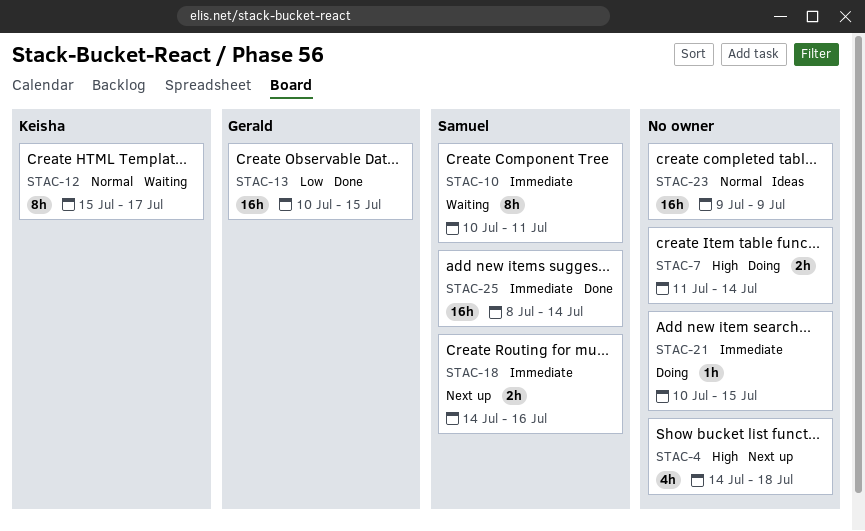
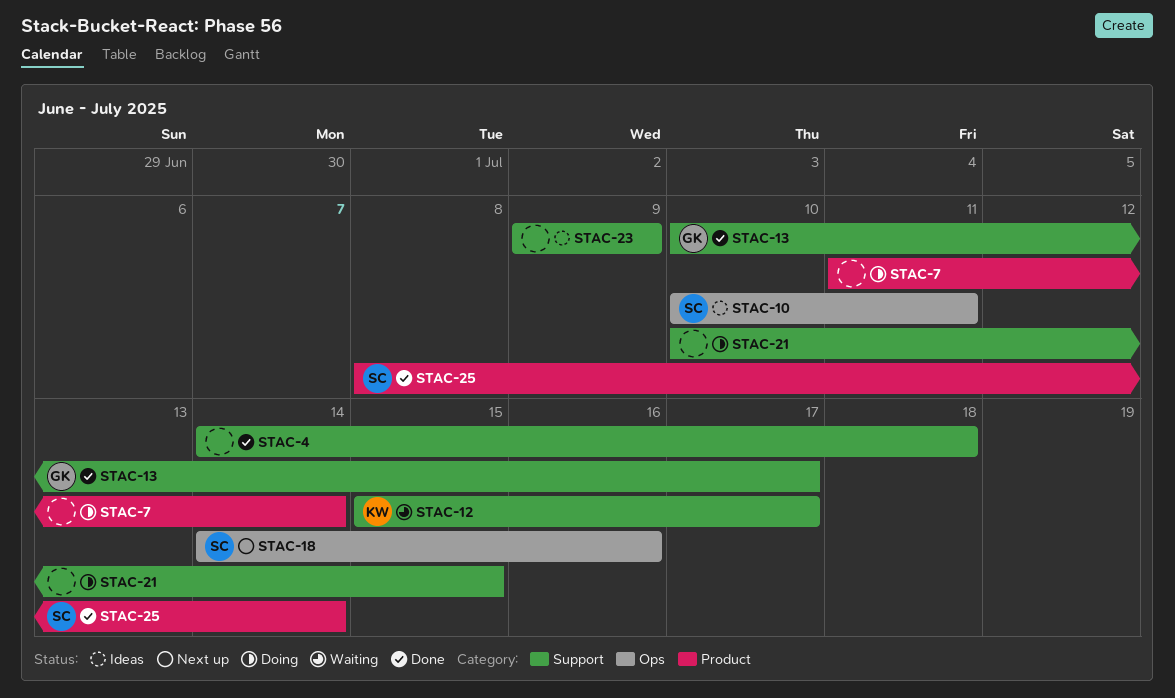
STAC-4, status: Next up -> Done
STAC-10, status: Waiting -> Ideas
STAC-13, due: Jul 15 -> Jul 17

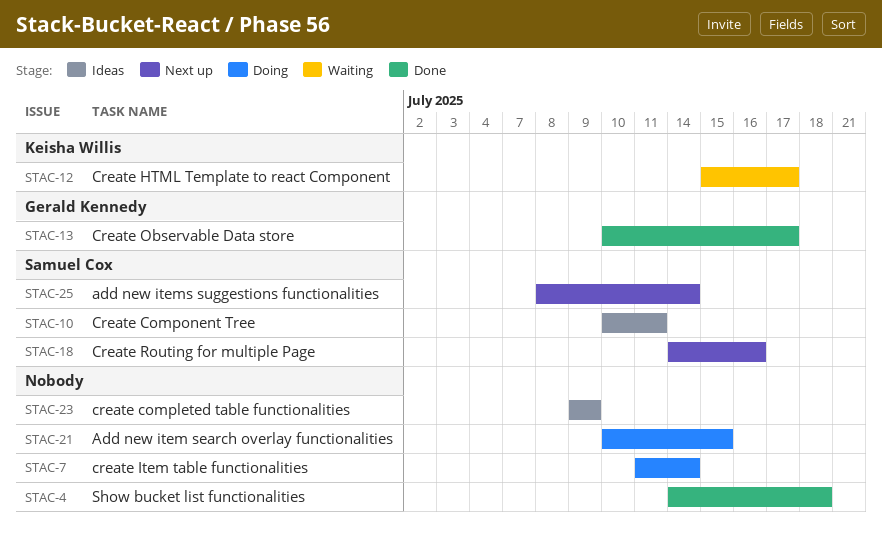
STAC-25, status: Done -> Next up

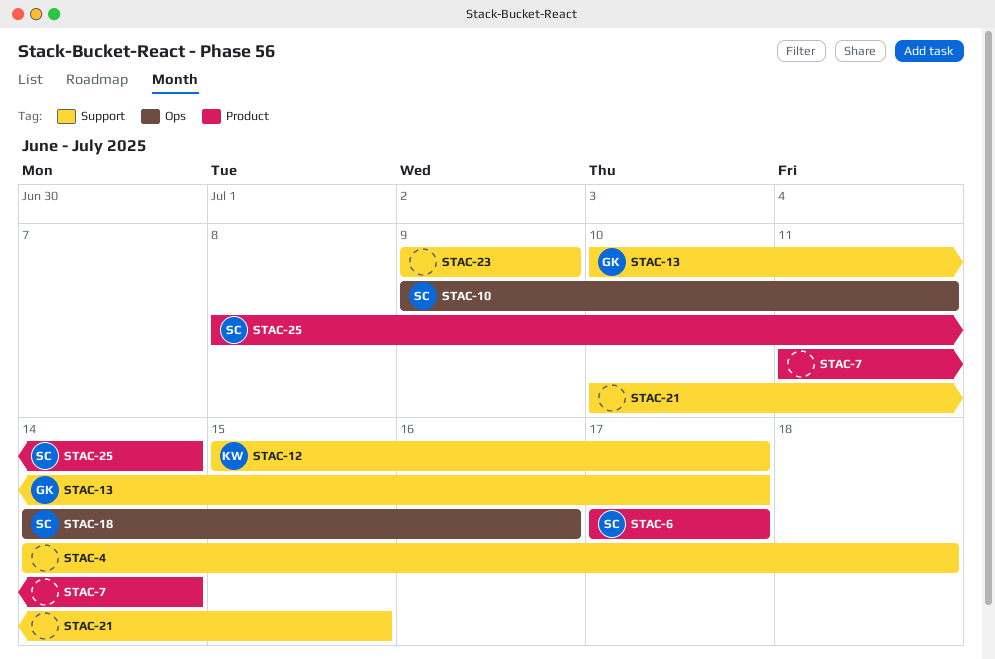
STAC-6: none -> present
STAC-10, start: Jul 10 -> Jul 9

